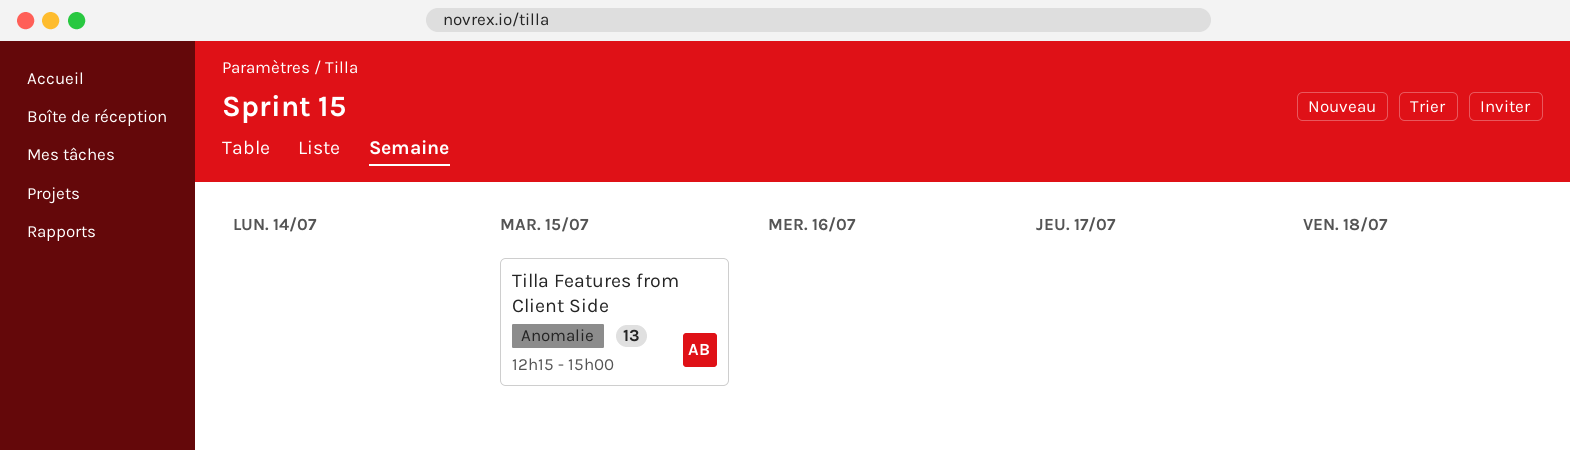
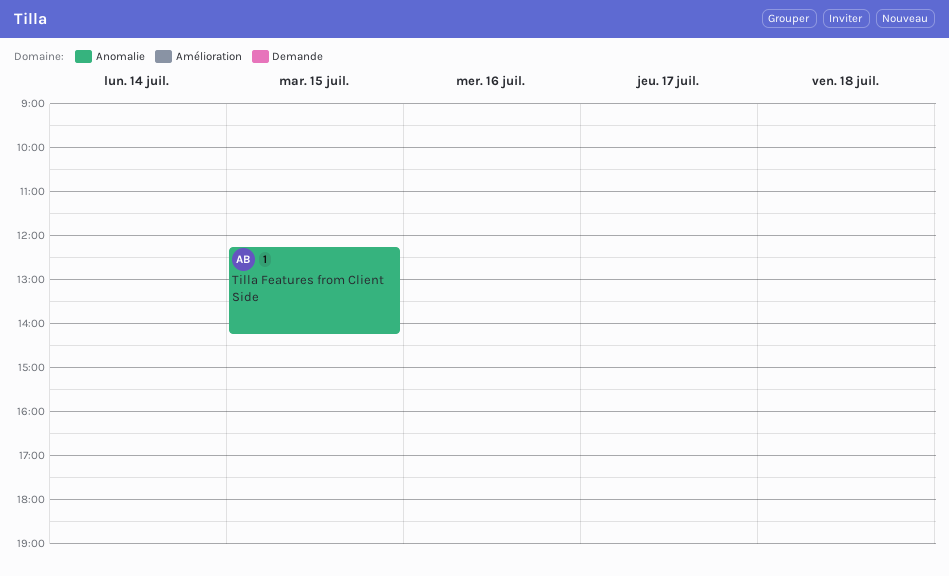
Tilla Features from Client Side, estimate: 13 -> 1
Tilla Features from Client Side, ends: 15:00 -> 14:15

